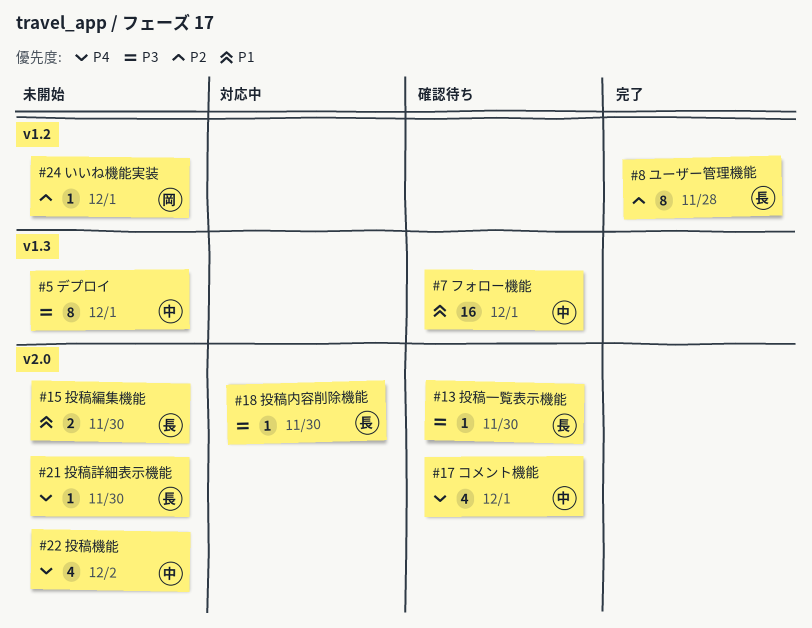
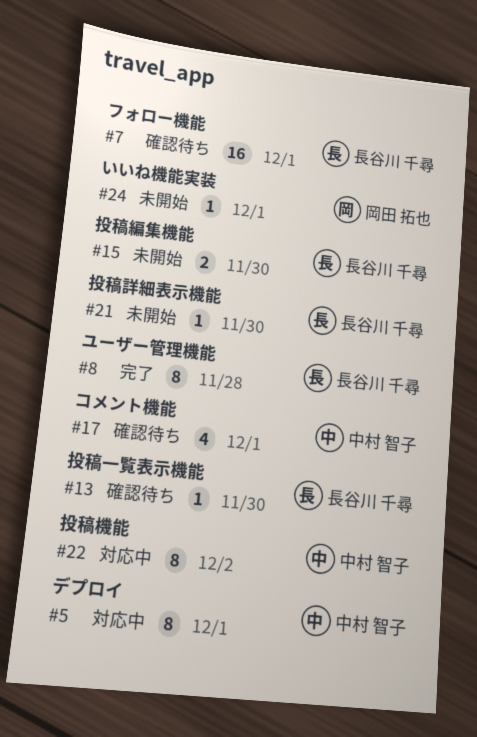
#5, status: 未開始 -> 対応中
#7, owner: 中村 智子 -> 長谷川 千尋
#18: present -> none
#22, status: 未開始 -> 対応中
#22, estimate: 4 -> 8

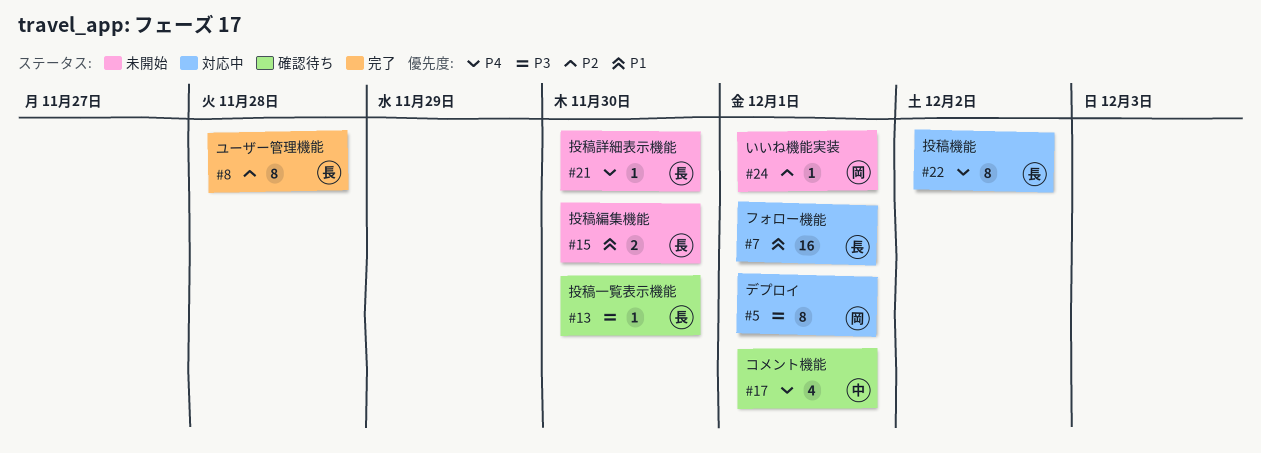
#5, owner: 中村 智子 -> 岡田 拓也
#7, status: 確認待ち -> 対応中
#22, owner: 中村 智子 -> 長谷川 千尋

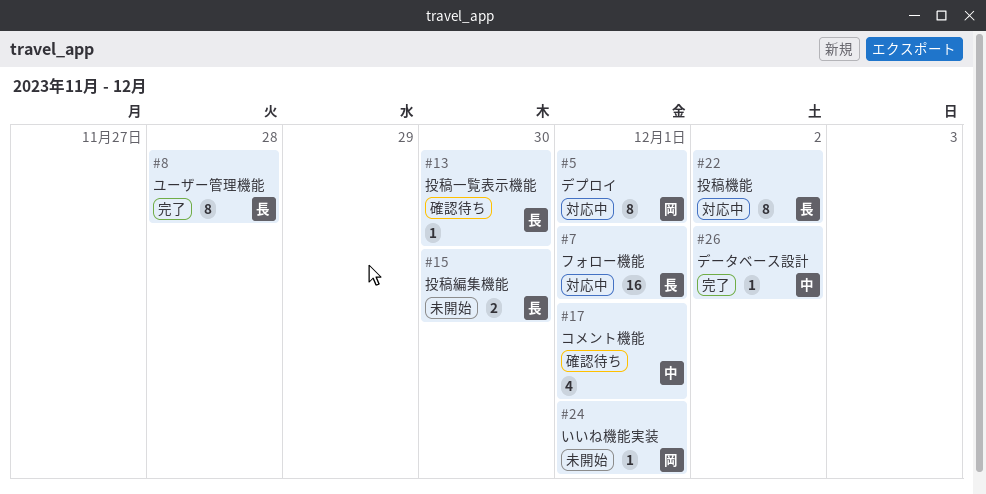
#21: present -> none
#26: none -> present

